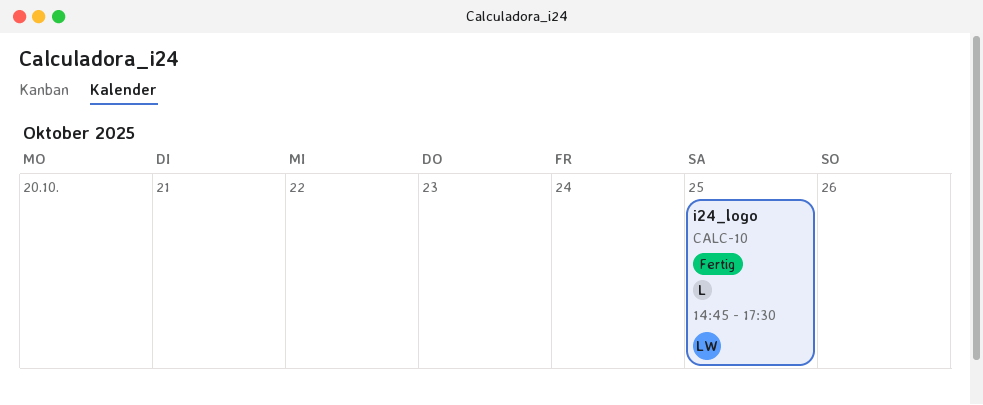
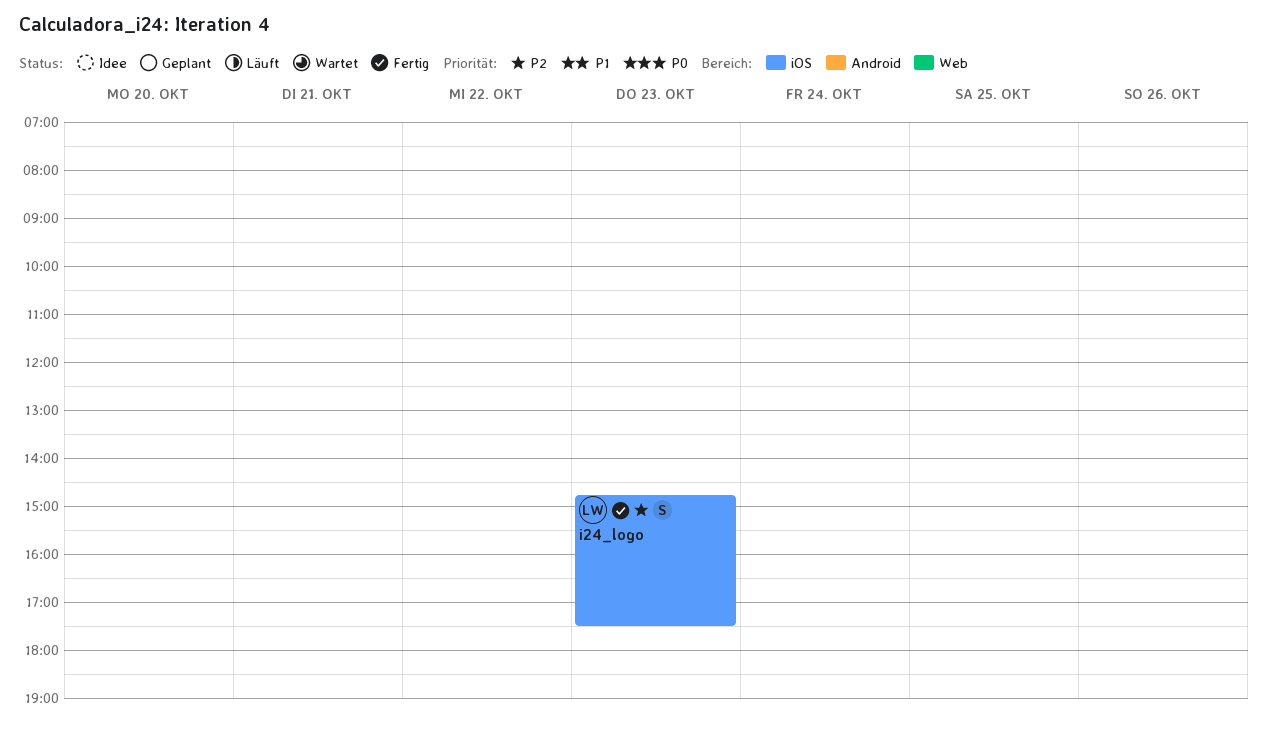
i24_logo, estimate: L -> S
i24_logo, day: Oct 25 -> Oct 23

